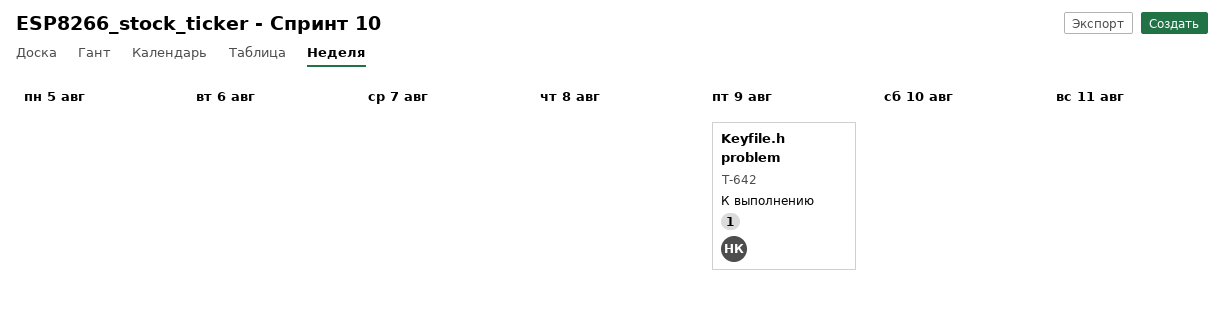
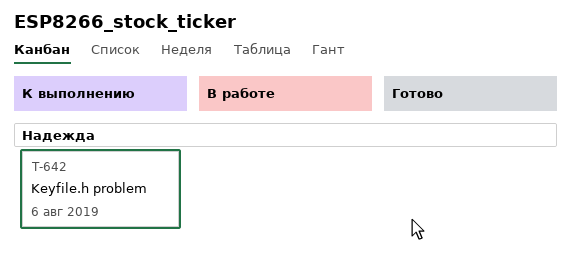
T-642, due: Aug 9 -> Aug 6

